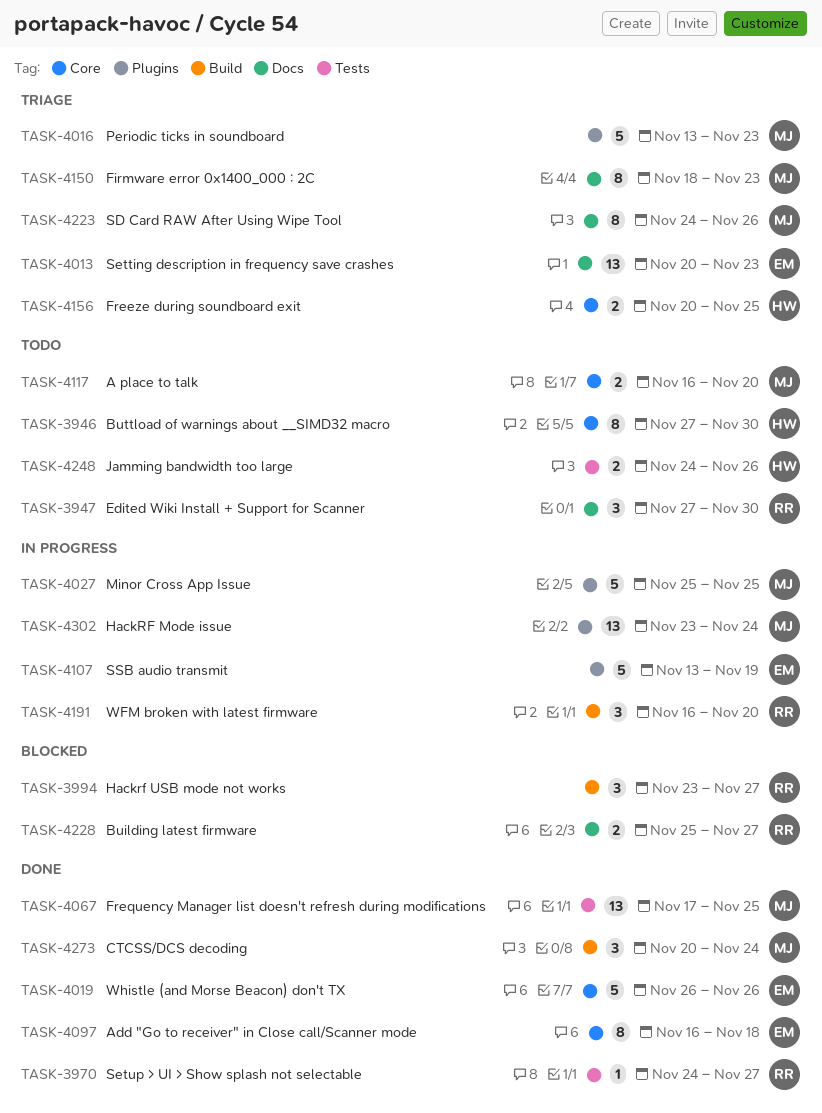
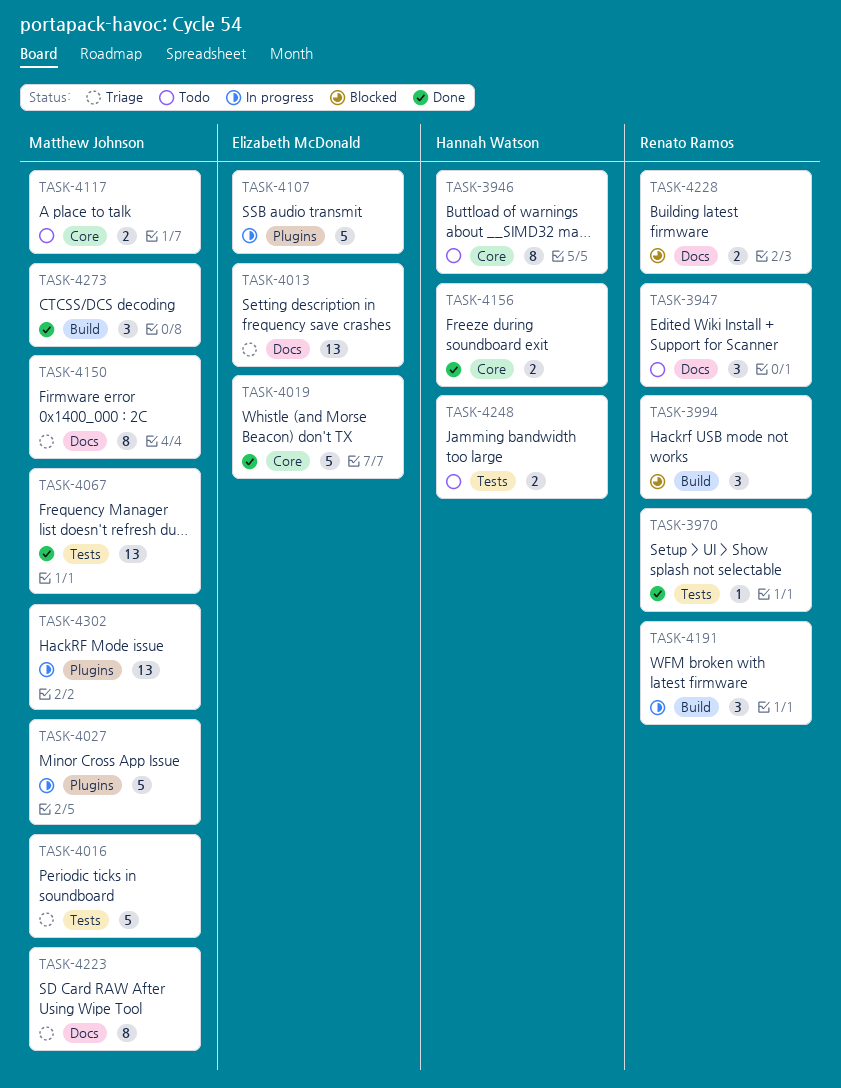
TASK-4016, label: Plugins -> Tests
TASK-4097: present -> none
TASK-4156, status: Triage -> Done

